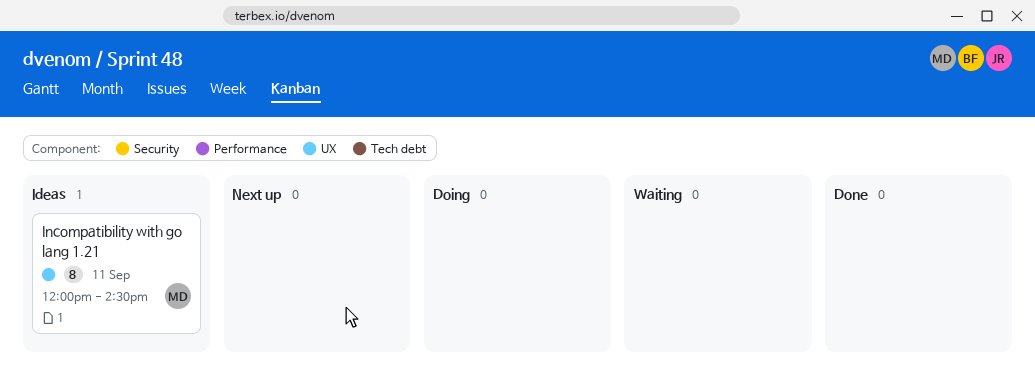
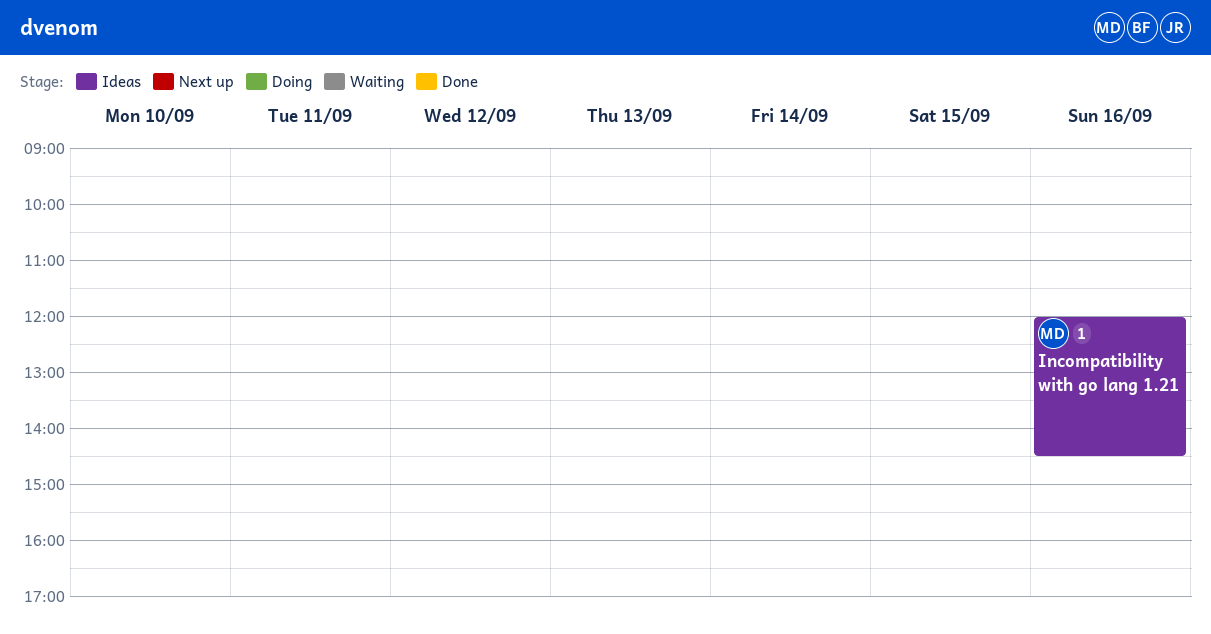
Incompatibility with go lang 1.21, estimate: 8 -> 1
Incompatibility with go lang 1.21, day: Sep 11 -> Sep 16

